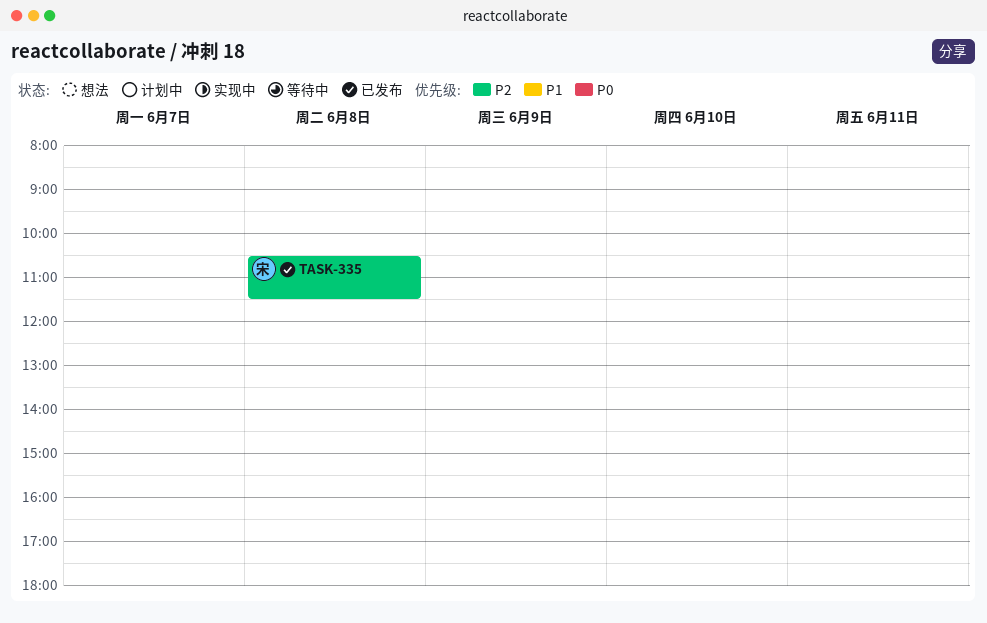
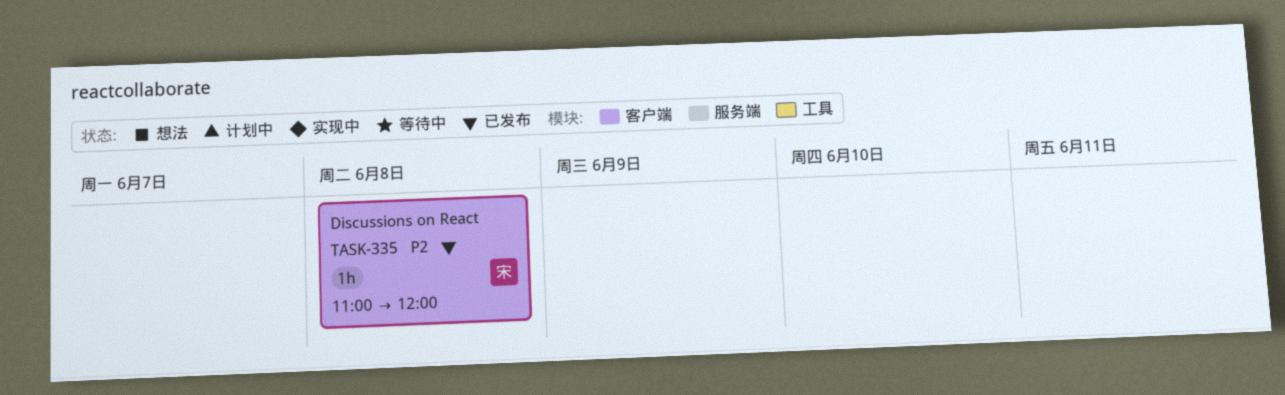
TASK-335, begins: 10:30 -> 11:00
TASK-335, ends: 11:30 -> 12:00

